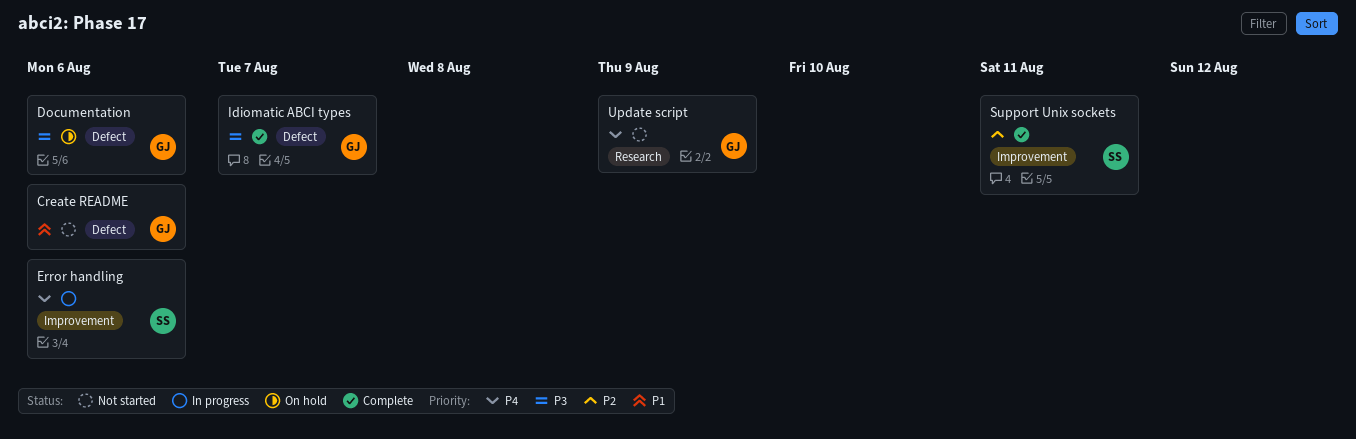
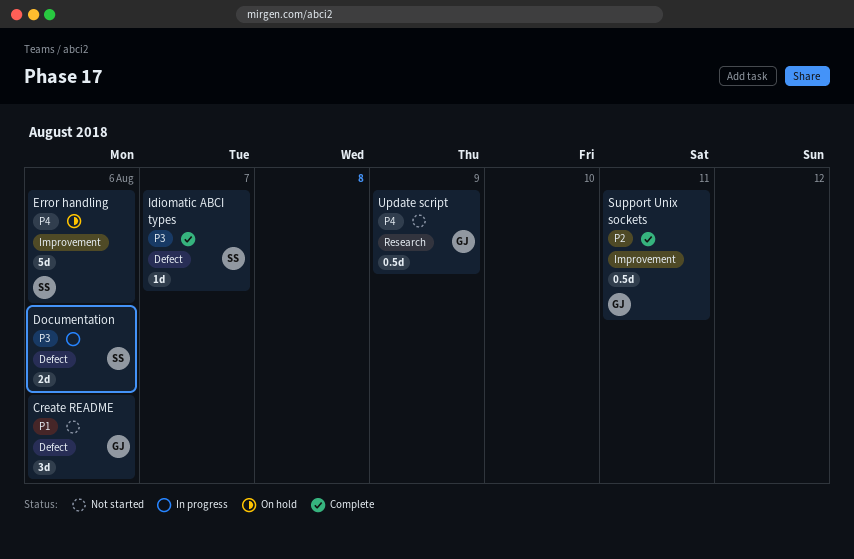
Documentation, status: On hold -> In progress
Documentation, owner: GJ -> SS
Error handling, status: In progress -> On hold
Idiomatic ABCI types, owner: GJ -> SS
Support Unix sockets, owner: SS -> GJ

